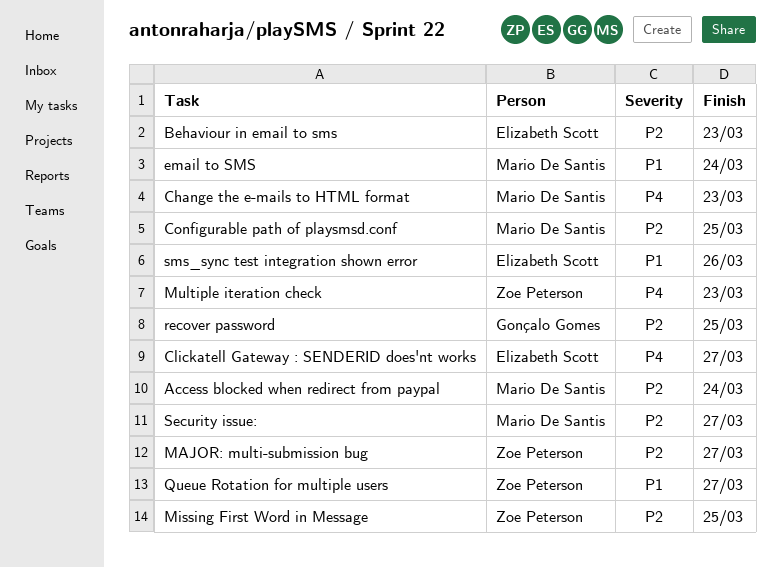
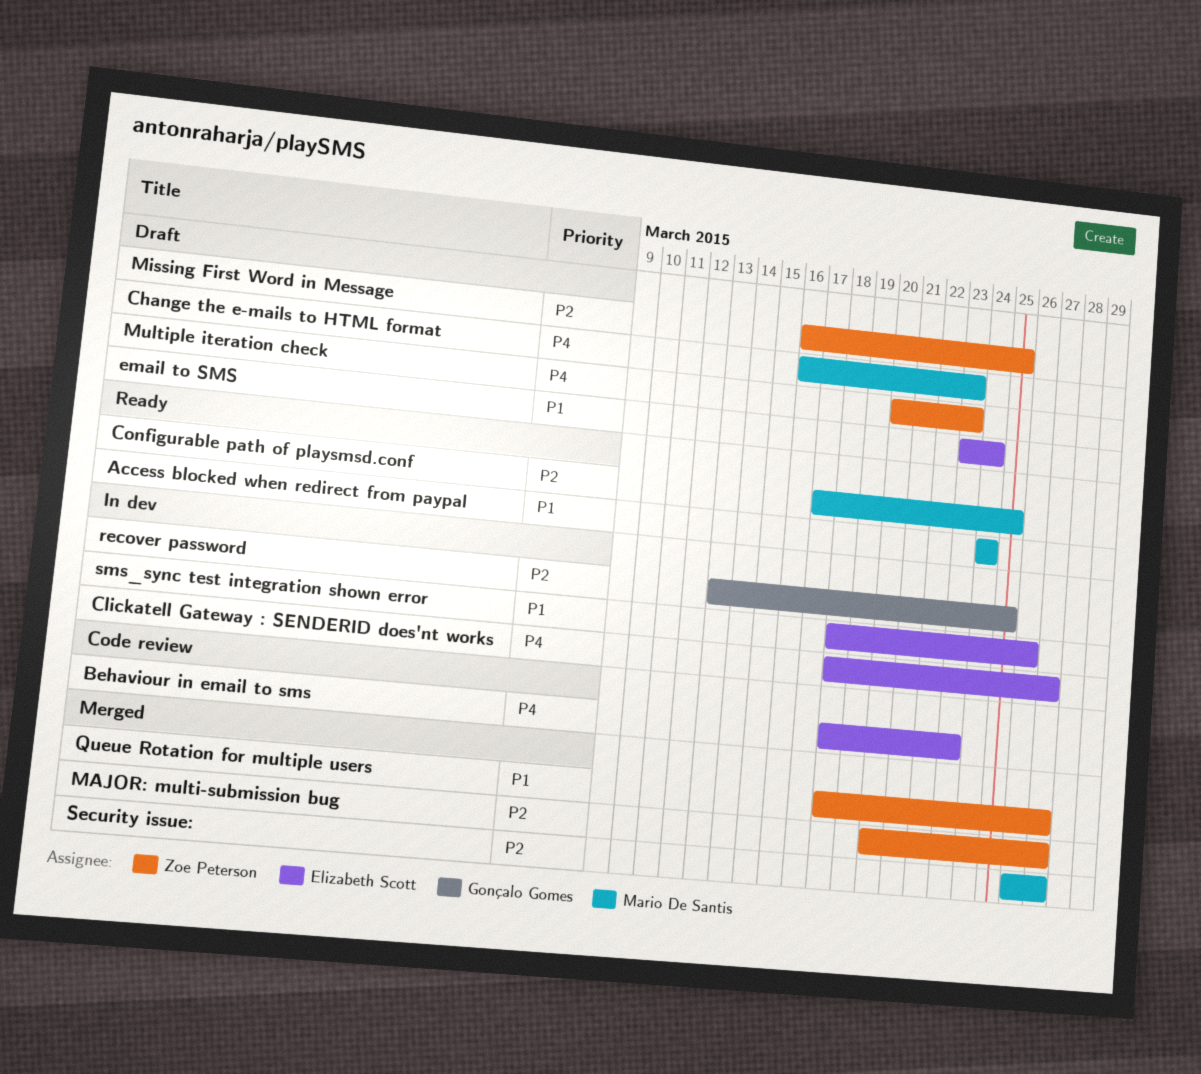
Access blocked when redirect from paypal, priority: P2 -> P1
Behaviour in email to sms, priority: P2 -> P4
email to SMS, owner: Mario De Santis -> Elizabeth Scott

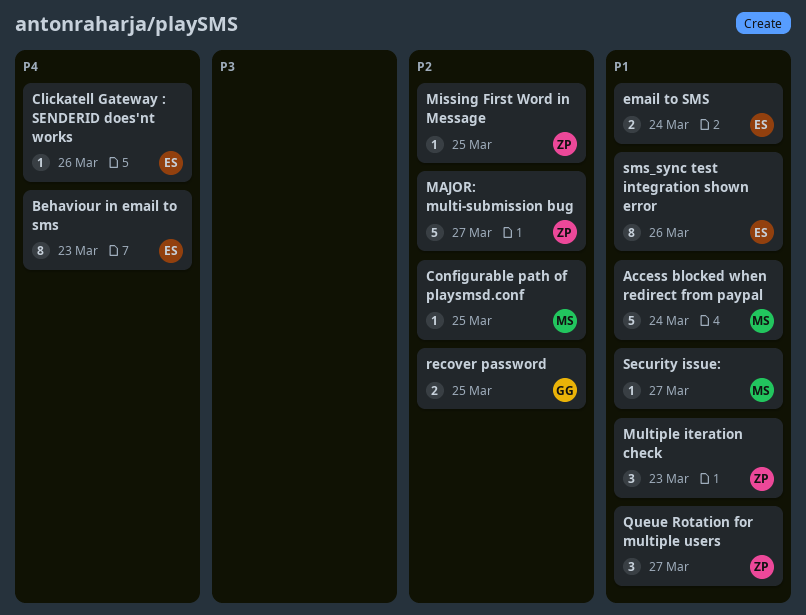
Change the e-mails to HTML format: present -> none
Clickatell Gateway : SENDERID does'nt works, due: Mar 27 -> Mar 26
Multiple iteration check, priority: P4 -> P1
Security issue:, priority: P2 -> P1

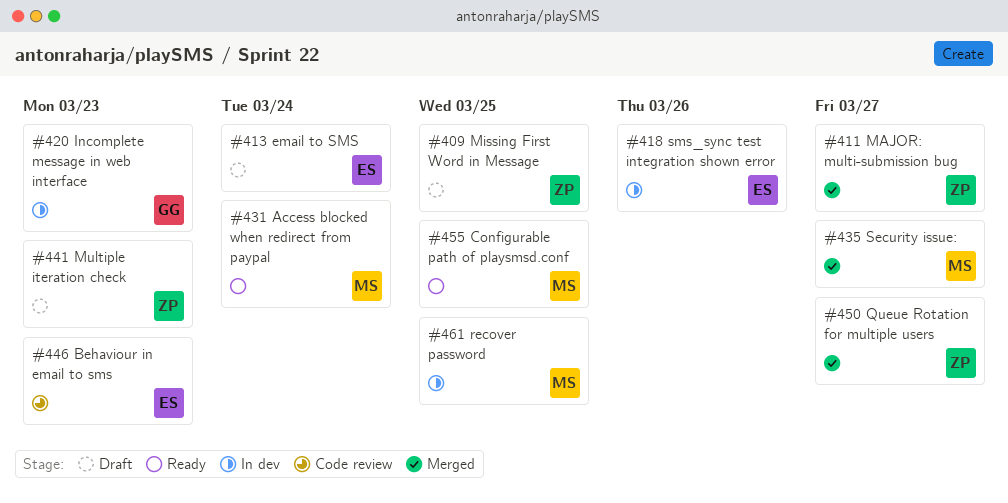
Clickatell Gateway : SENDERID does'nt works: present -> none
Incomplete message in web interface: none -> present
recover password, owner: GG -> MS

